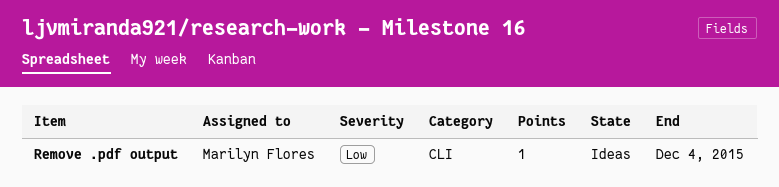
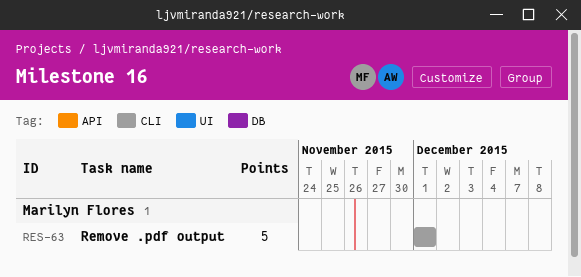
Remove .pdf output, estimate: 1 -> 5
Remove .pdf output, due: Dec 4 -> Dec 1

